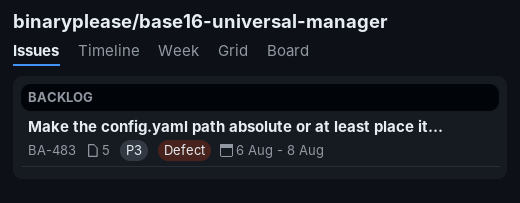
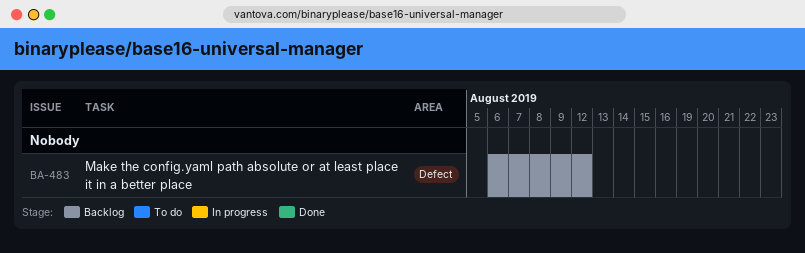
BA-483, due: Aug 8 -> Aug 12

